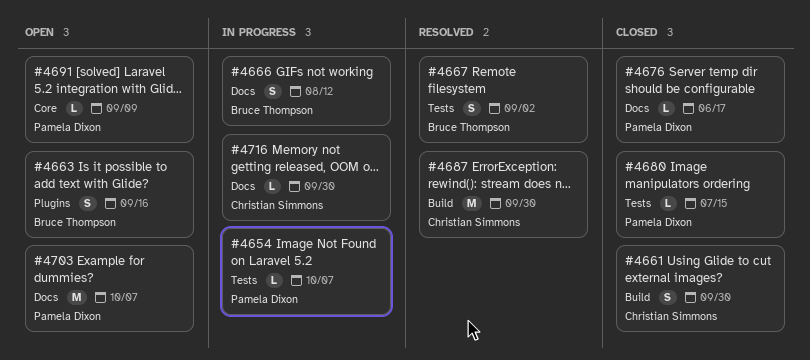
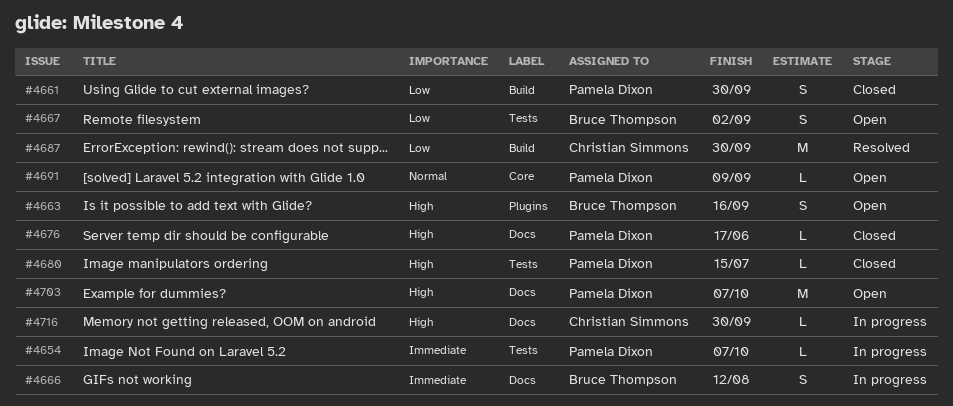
#4661, owner: Christian Simmons -> Pamela Dixon
#4667, status: Resolved -> Open

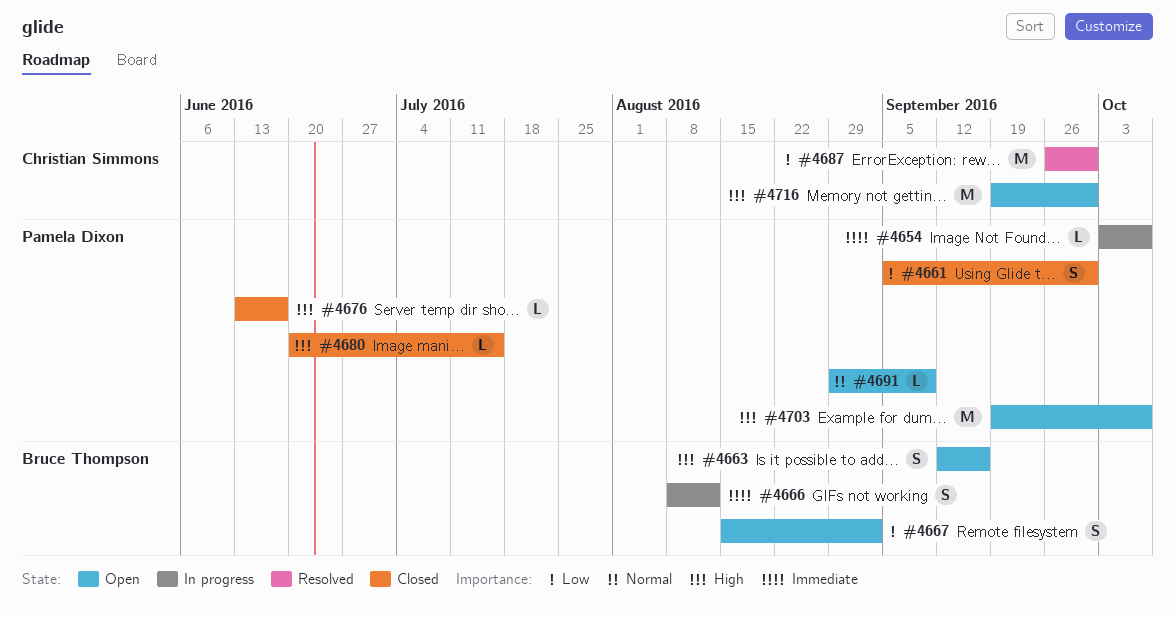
#4716, status: In progress -> Open
#4716, estimate: L -> M

